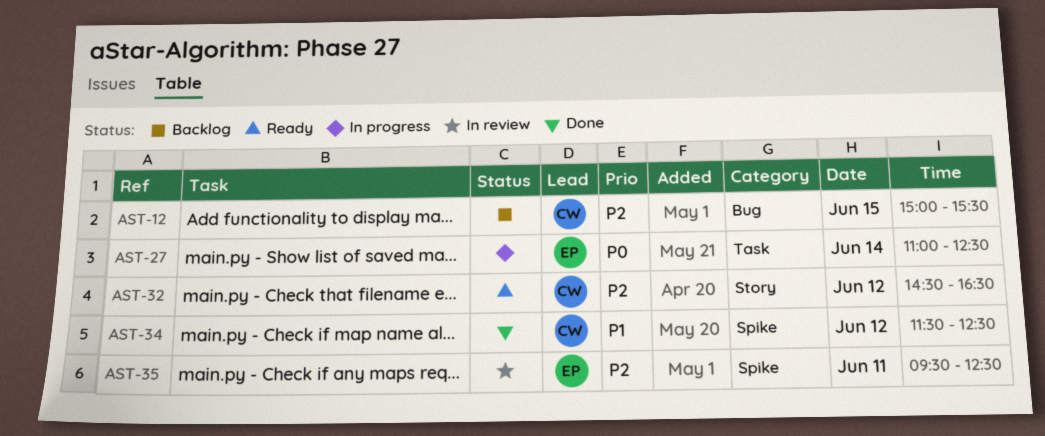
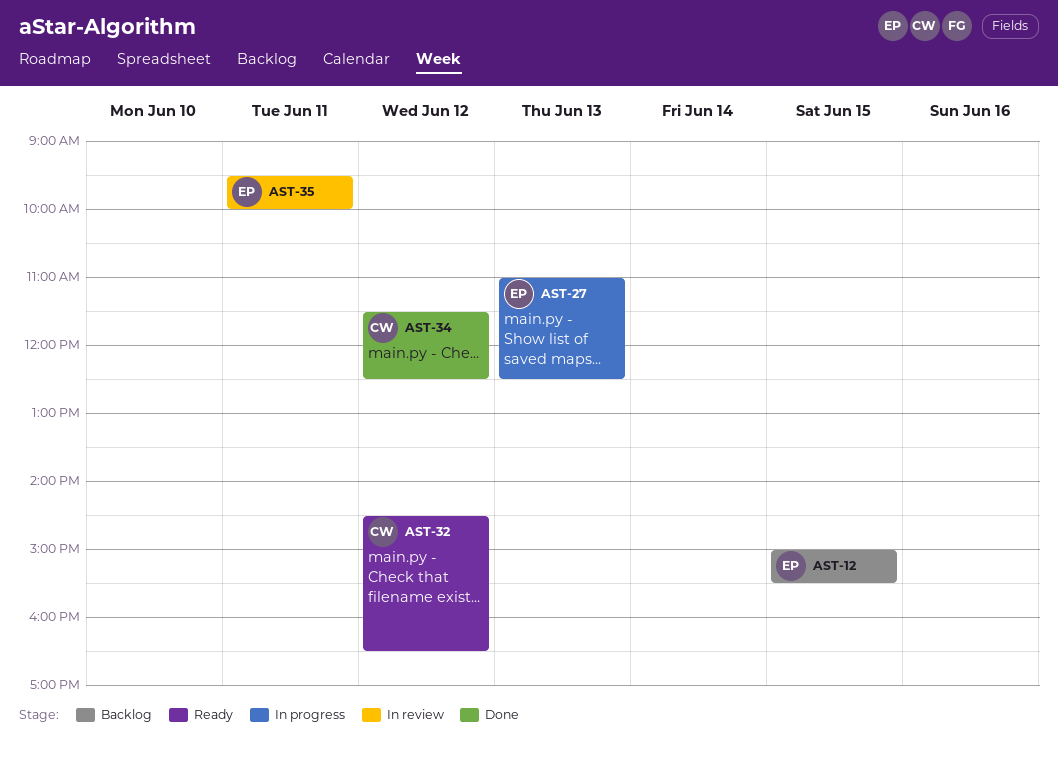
AST-12, owner: CW -> EP
AST-27, day: Jun 14 -> Jun 13
AST-35, ends: 12:30 -> 10:00

